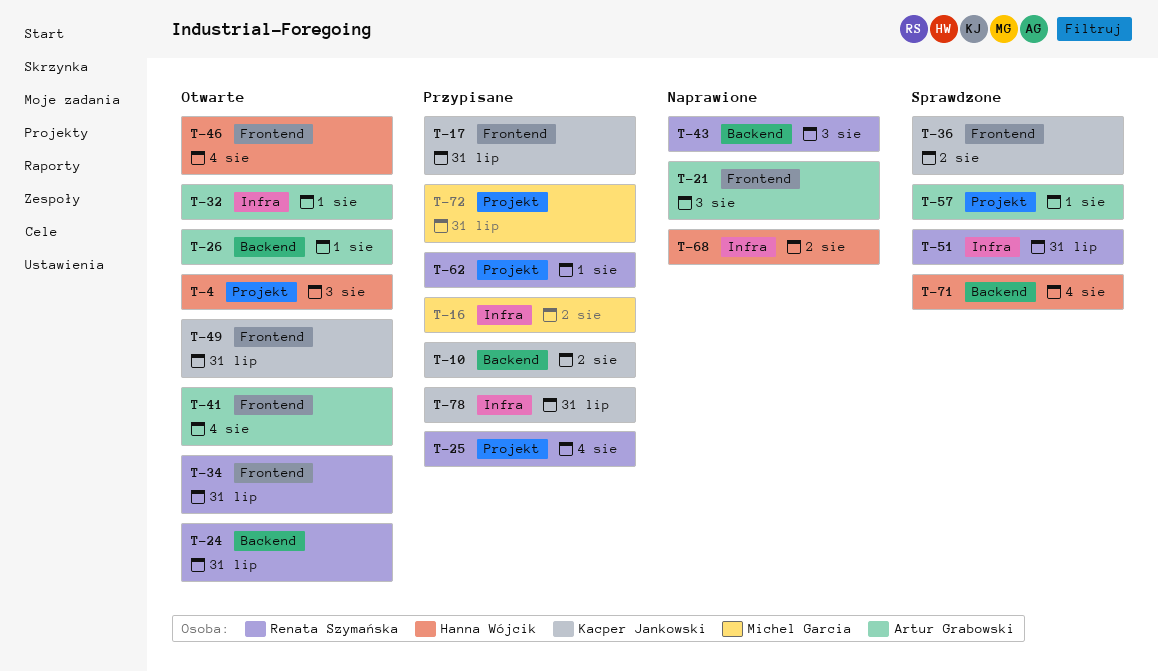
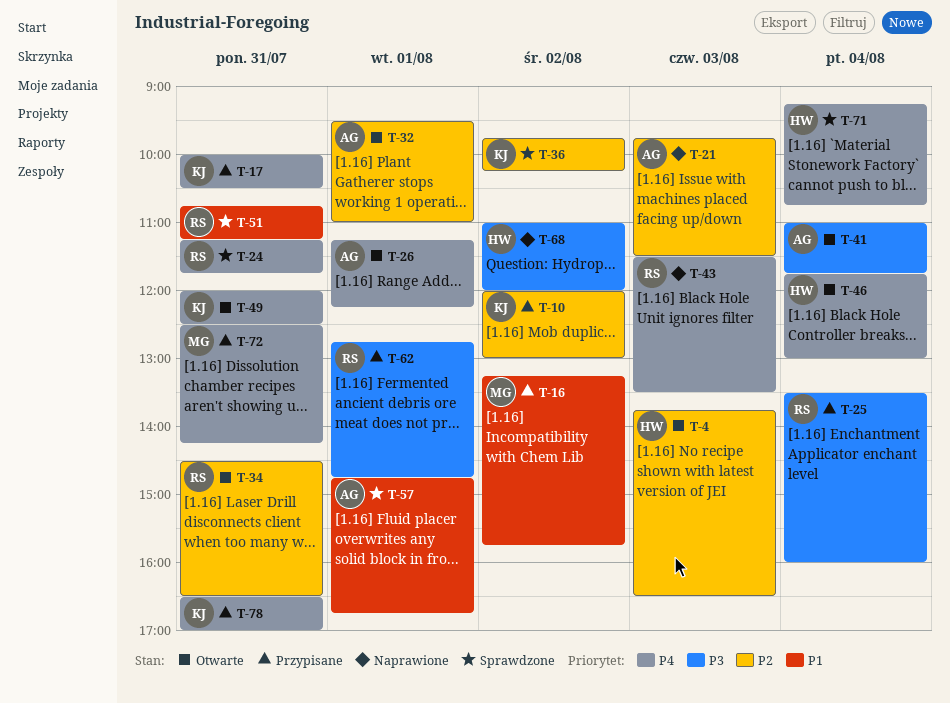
T-24, status: Otwarte -> Sprawdzone

